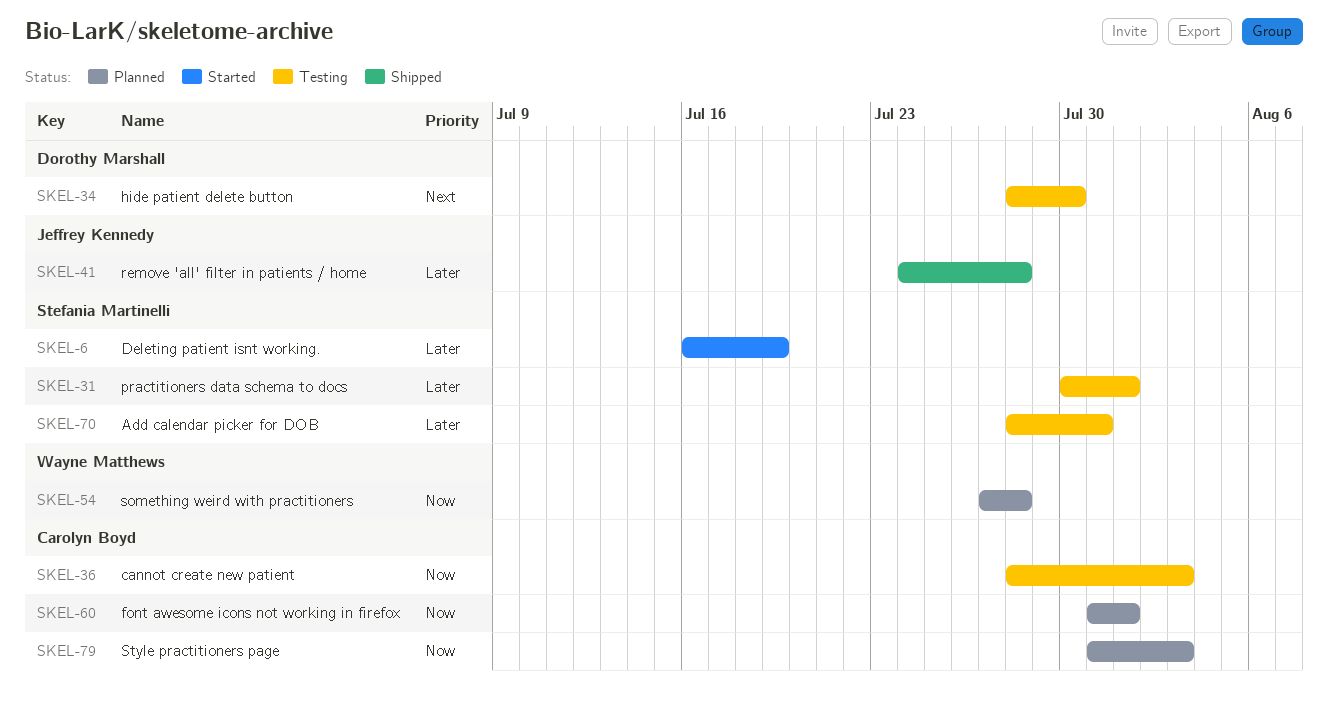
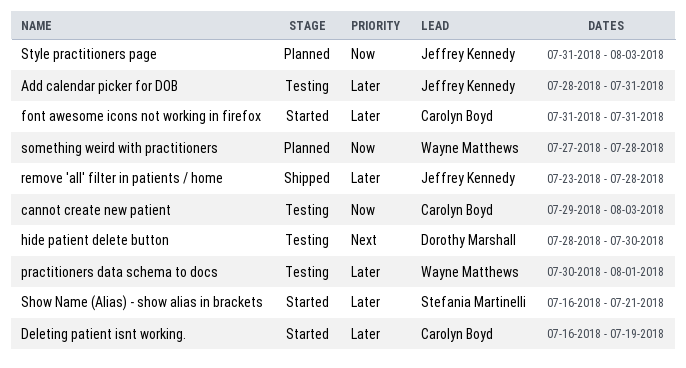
Add calendar picker for DOB, owner: Stefania Martinelli -> Jeffrey Kennedy
cannot create new patient, start: Jul 28 -> Jul 29
Deleting patient isnt working., owner: Stefania Martinelli -> Carolyn Boyd
font awesome icons not working in firefox, status: Planned -> Started
font awesome icons not working in firefox, priority: Now -> Later
font awesome icons not working in firefox, due: Aug 1 -> Jul 31
practitioners data schema to docs, owner: Stefania Martinelli -> Wayne Matthews
remove 'all' filter in patients / home, start: Jul 24 -> Jul 23
Show Name (Alias) - show alias in brackets: none -> present
Style practitioners page, owner: Carolyn Boyd -> Jeffrey Kennedy

